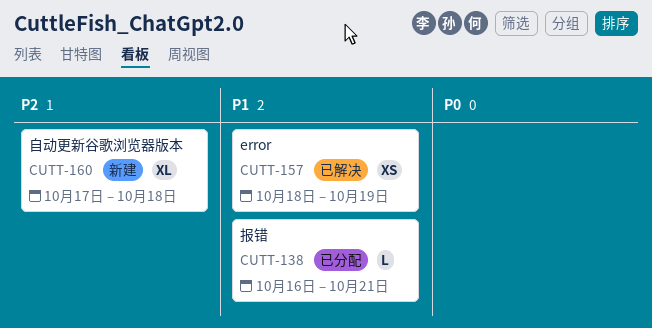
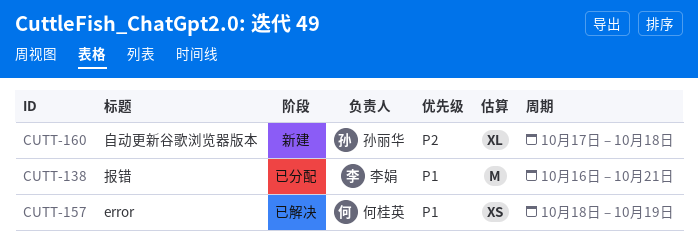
CUTT-138, estimate: L -> M

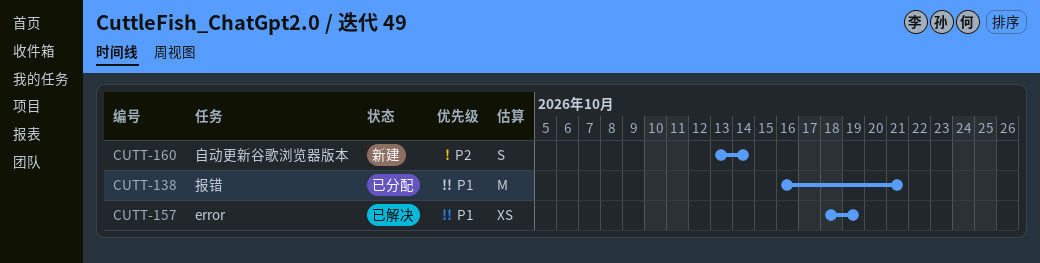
CUTT-160, estimate: XL -> S
CUTT-160, start: Oct 17 -> Oct 13
CUTT-160, due: Oct 18 -> Oct 14

